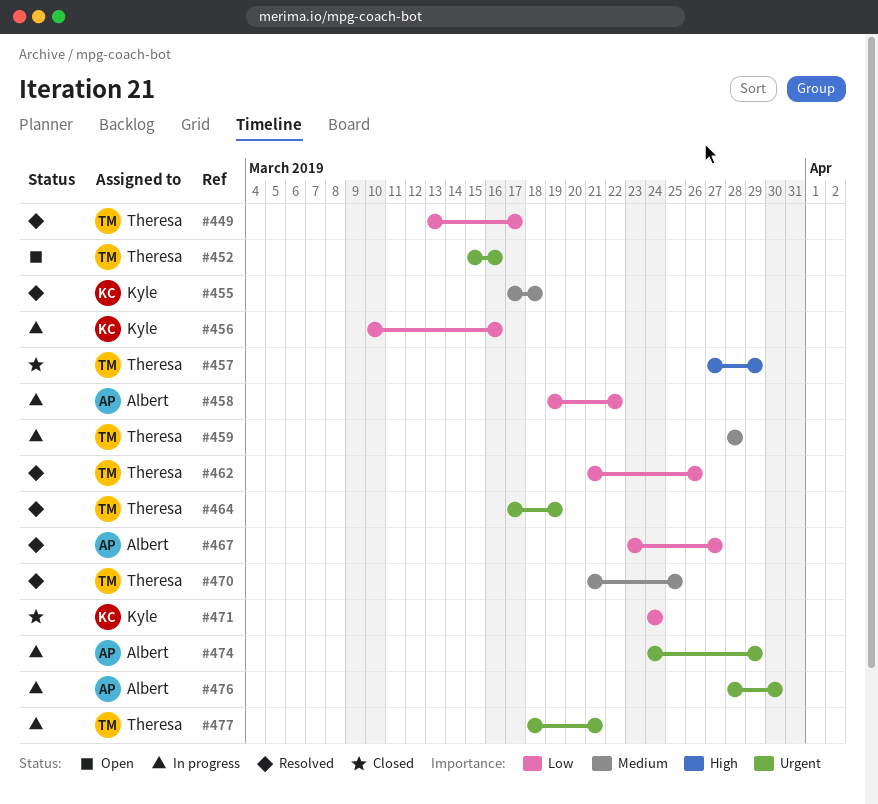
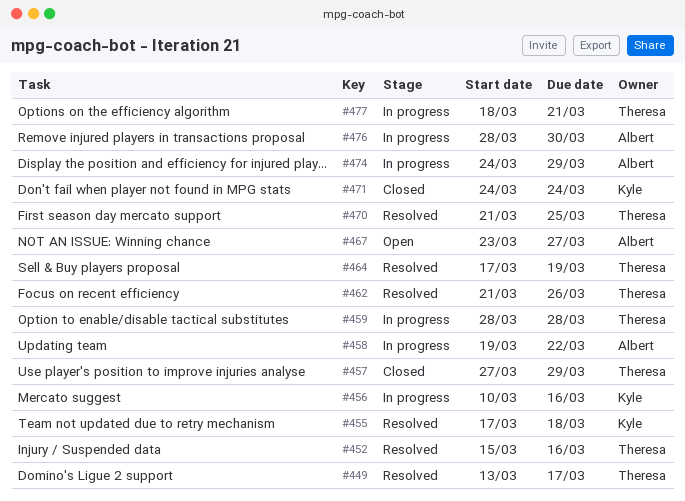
#452, status: Open -> Resolved
#467, status: Resolved -> Open

